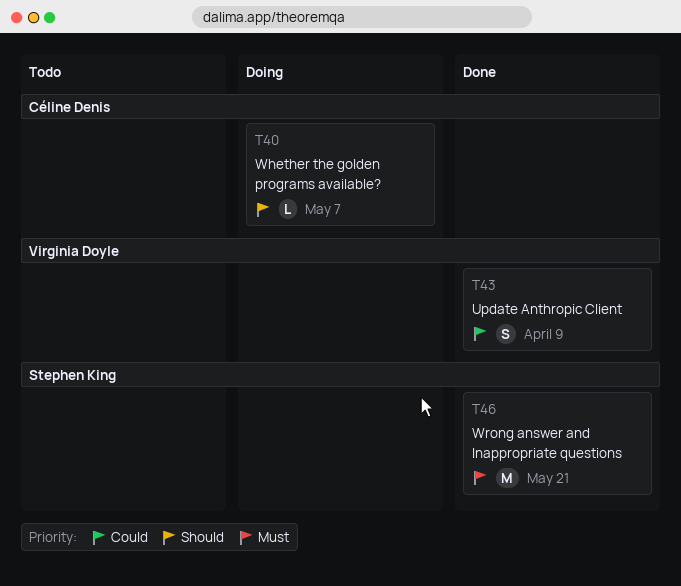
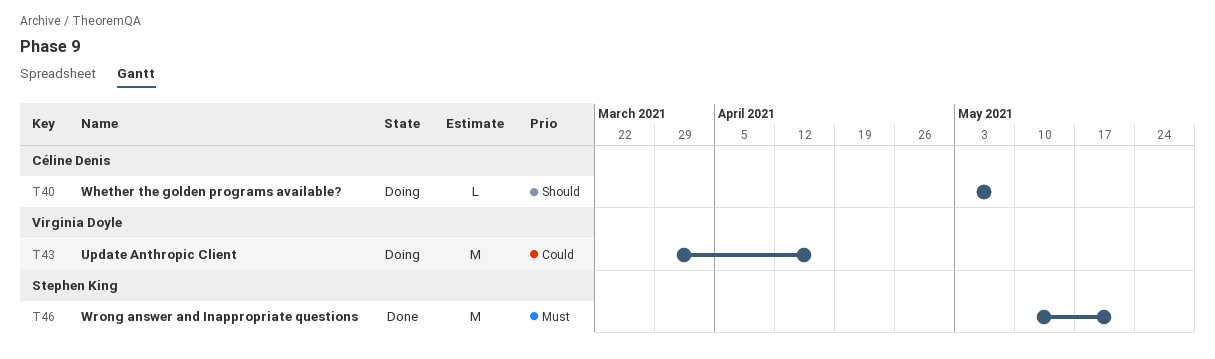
T43, status: Done -> Doing
T43, estimate: S -> M
T43, due: Apr 9 -> Apr 16

